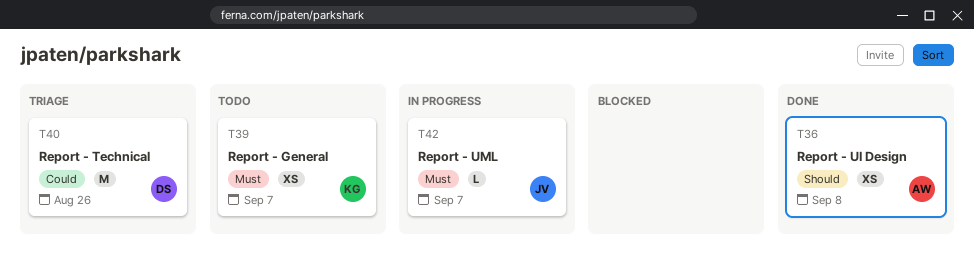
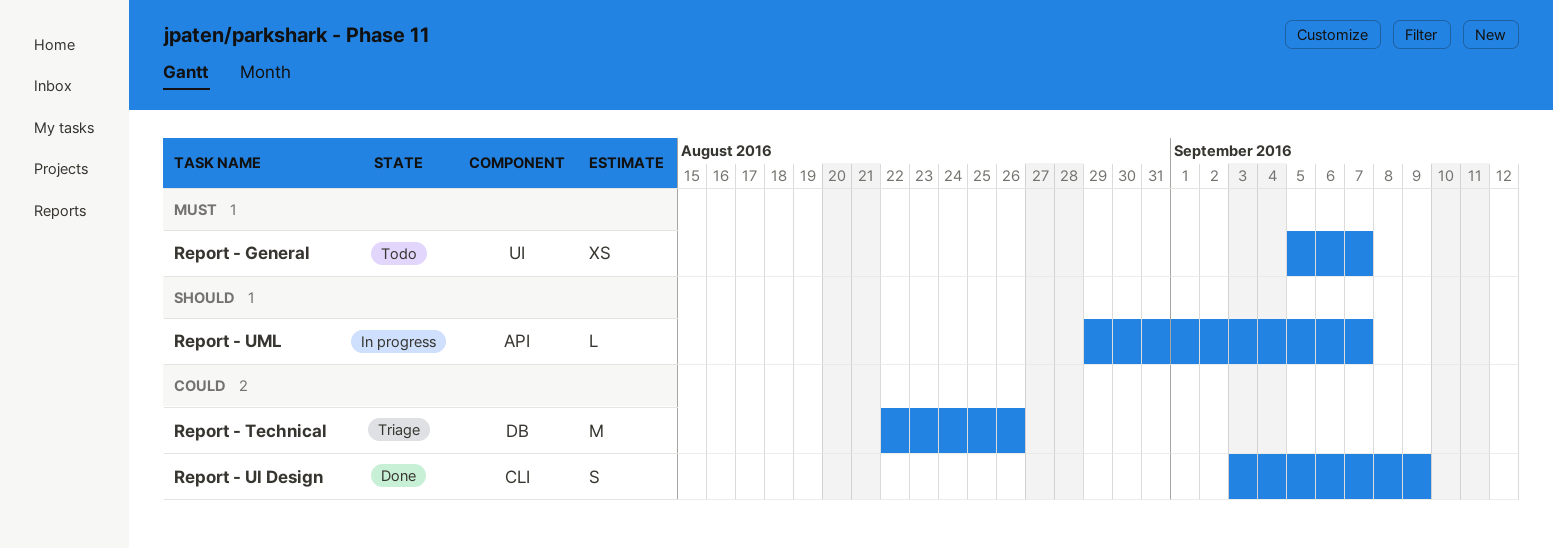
Report - UI Design, priority: Should -> Could
Report - UI Design, estimate: XS -> S
Report - UI Design, due: Sep 8 -> Sep 9
Report - UML, priority: Must -> Should

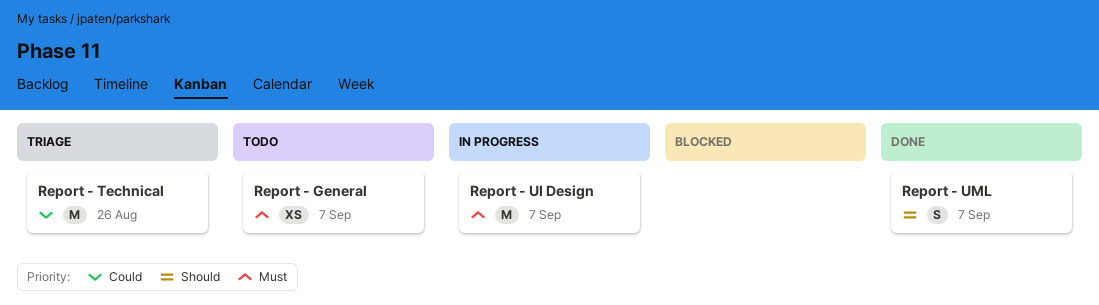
Report - UI Design, status: Done -> In progress
Report - UI Design, priority: Could -> Must
Report - UI Design, estimate: S -> M
Report - UI Design, due: Sep 9 -> Sep 7
Report - UML, status: In progress -> Done
Report - UML, estimate: L -> S

